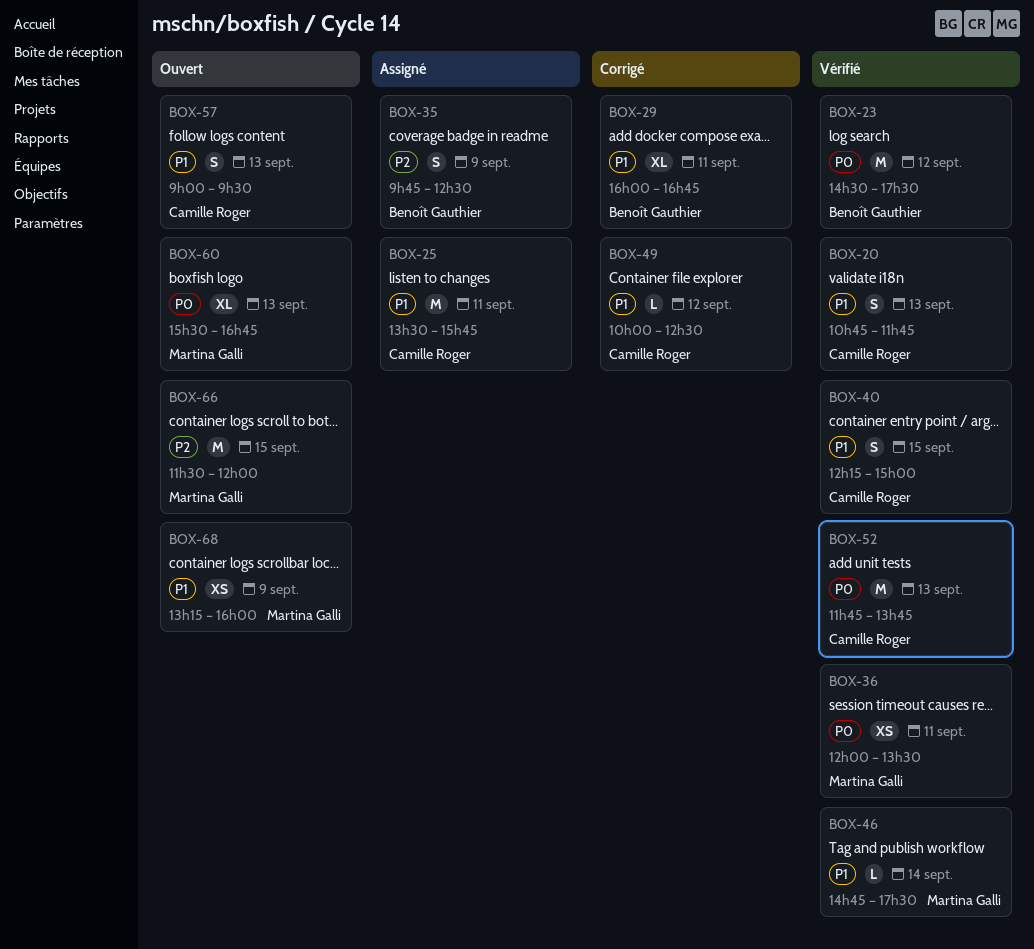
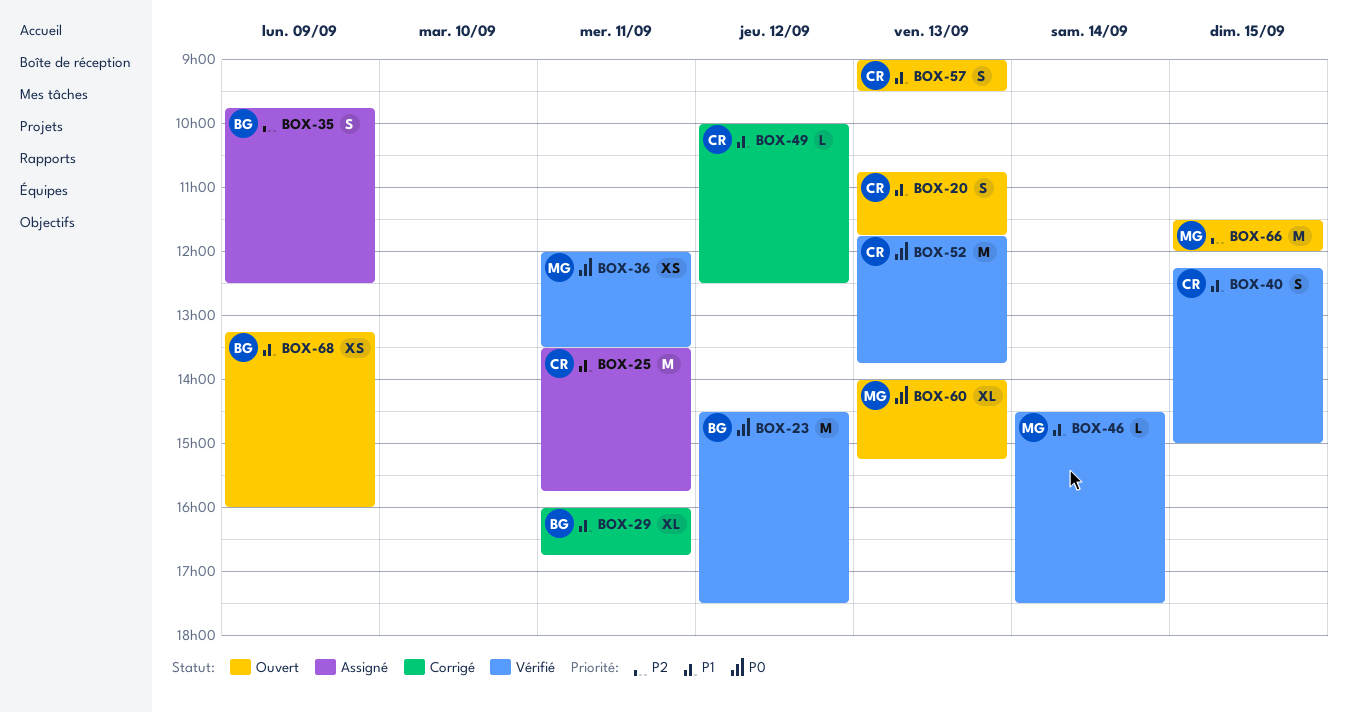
BOX-20, status: Vérifié -> Ouvert
BOX-46, begins: 14:45 -> 14:30
BOX-60, begins: 15:30 -> 14:00
BOX-60, ends: 16:45 -> 15:15
BOX-68, owner: Martina Galli -> Benoît Gauthier

